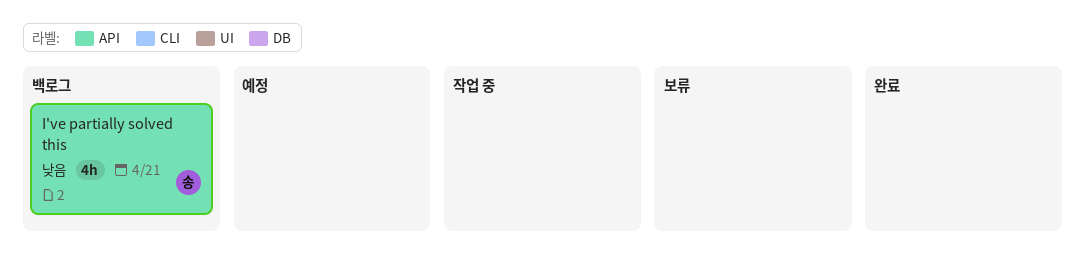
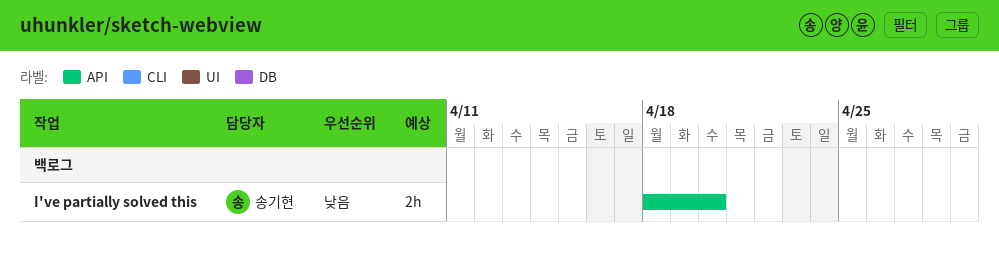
I've partially solved this, estimate: 4h -> 2h
I've partially solved this, due: Apr 21 -> Apr 20

